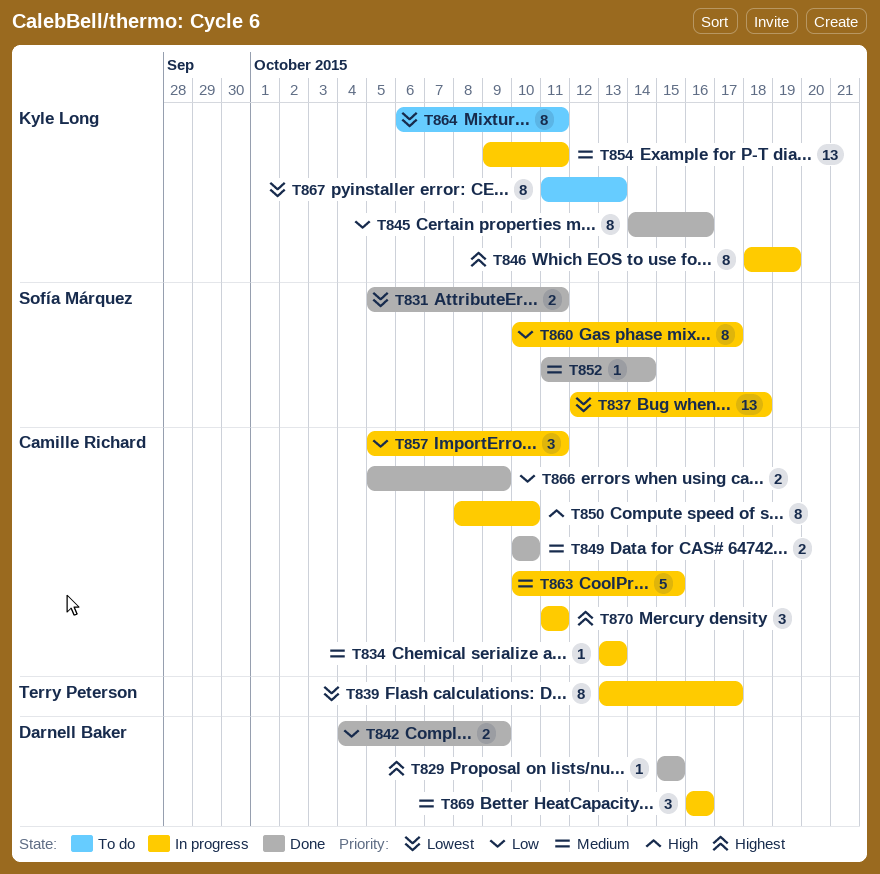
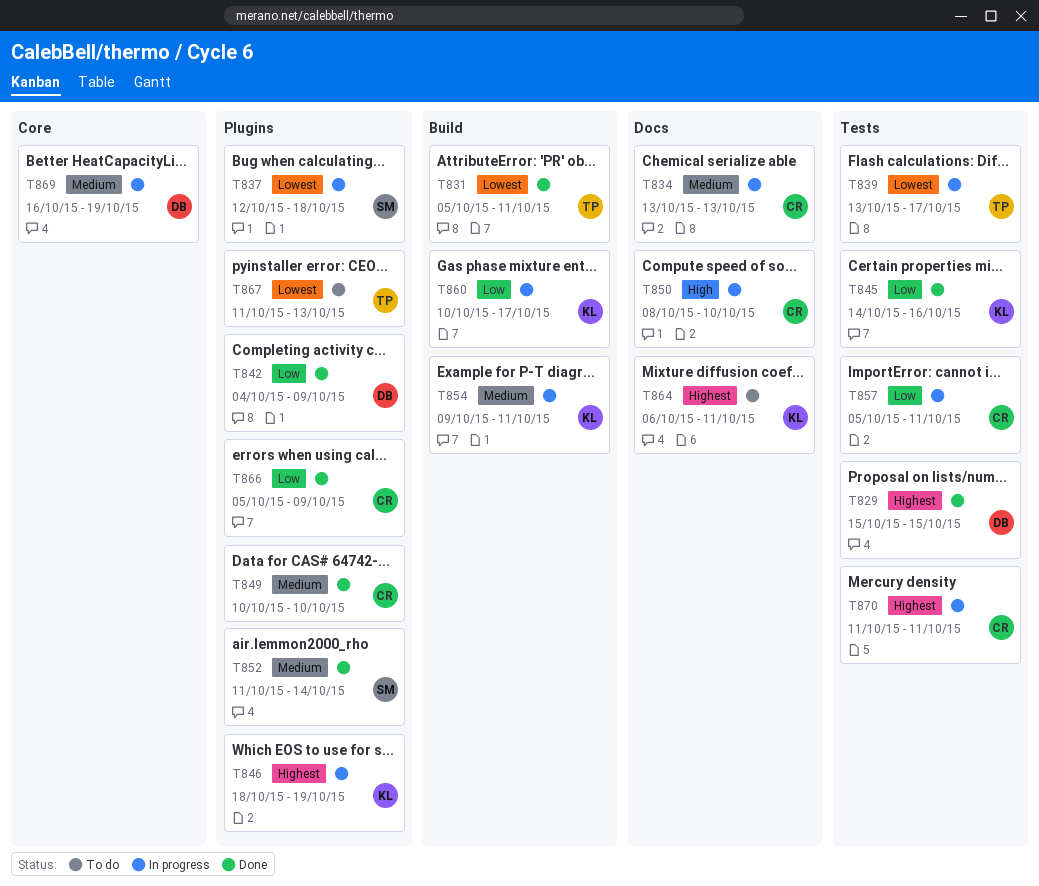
T831, owner: Sofía Márquez -> Terry Peterson
T860, owner: Sofía Márquez -> Kyle Long
T863: present -> none
T864, priority: Lowest -> Highest
T867, owner: Kyle Long -> Terry Peterson
T869, due: Oct 16 -> Oct 19

